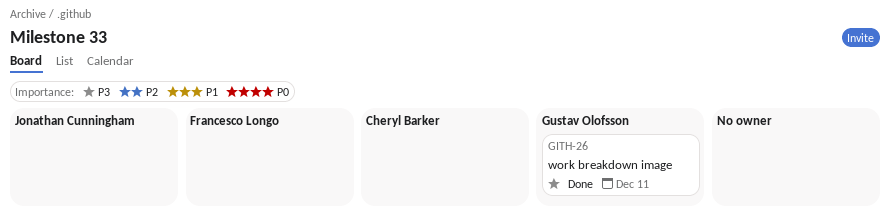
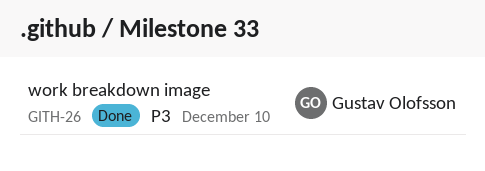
GITH-26, due: Dec 11 -> Dec 10

